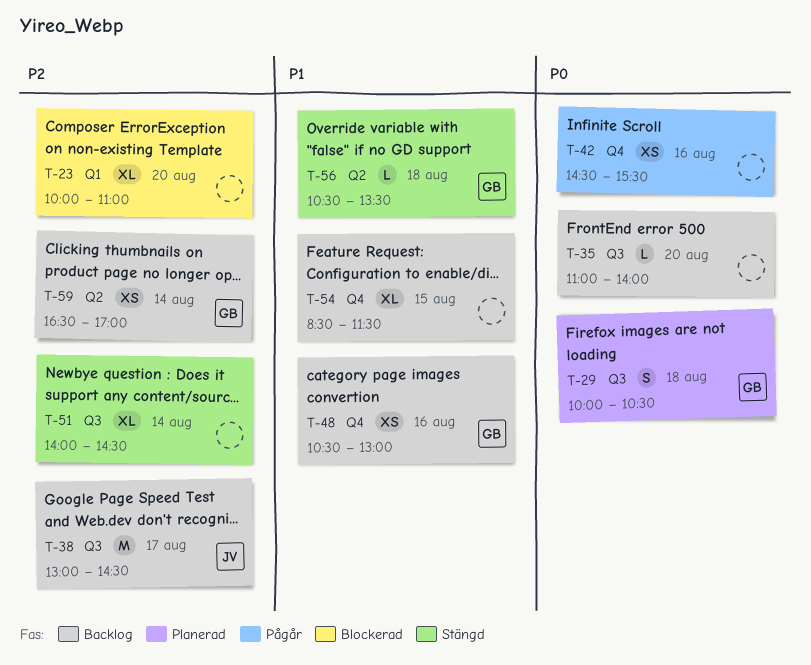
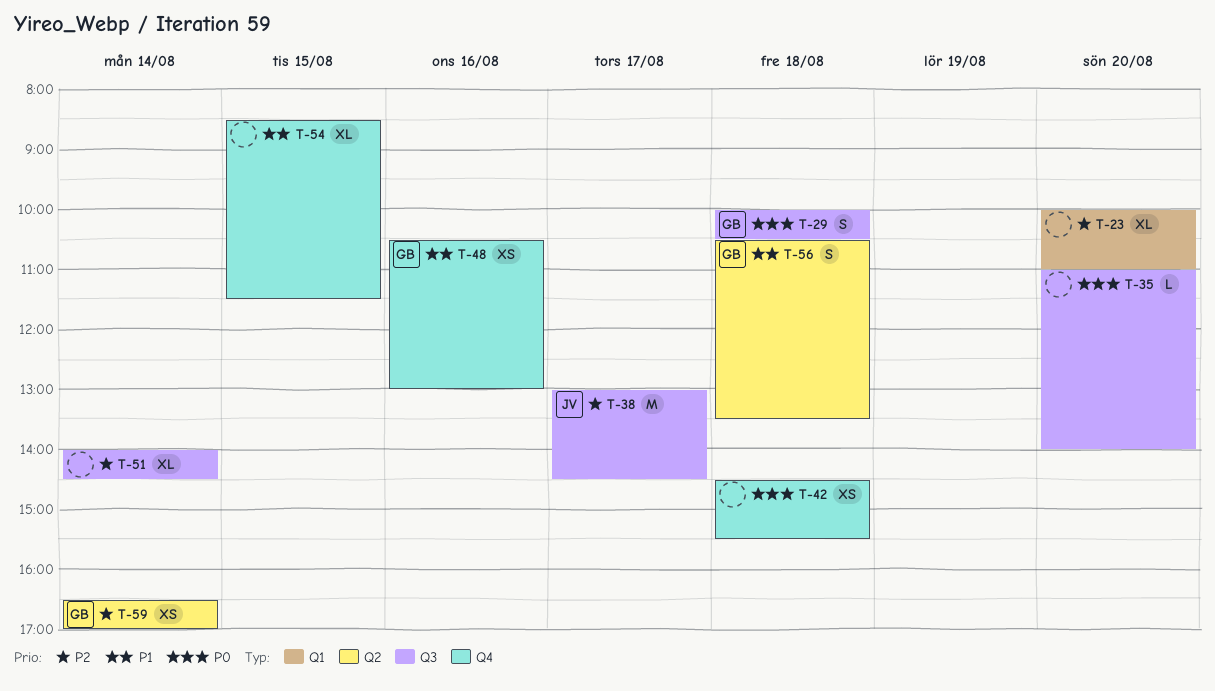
T-42, day: Aug 16 -> Aug 18
T-56, estimate: L -> S

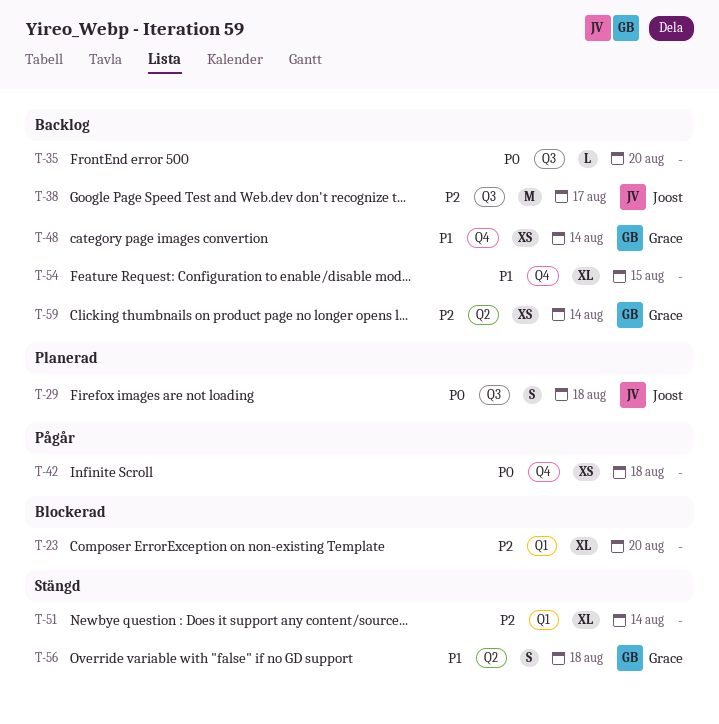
T-29, owner: Grace -> Joost
T-48, day: Aug 16 -> Aug 14
T-51, label: Q3 -> Q1

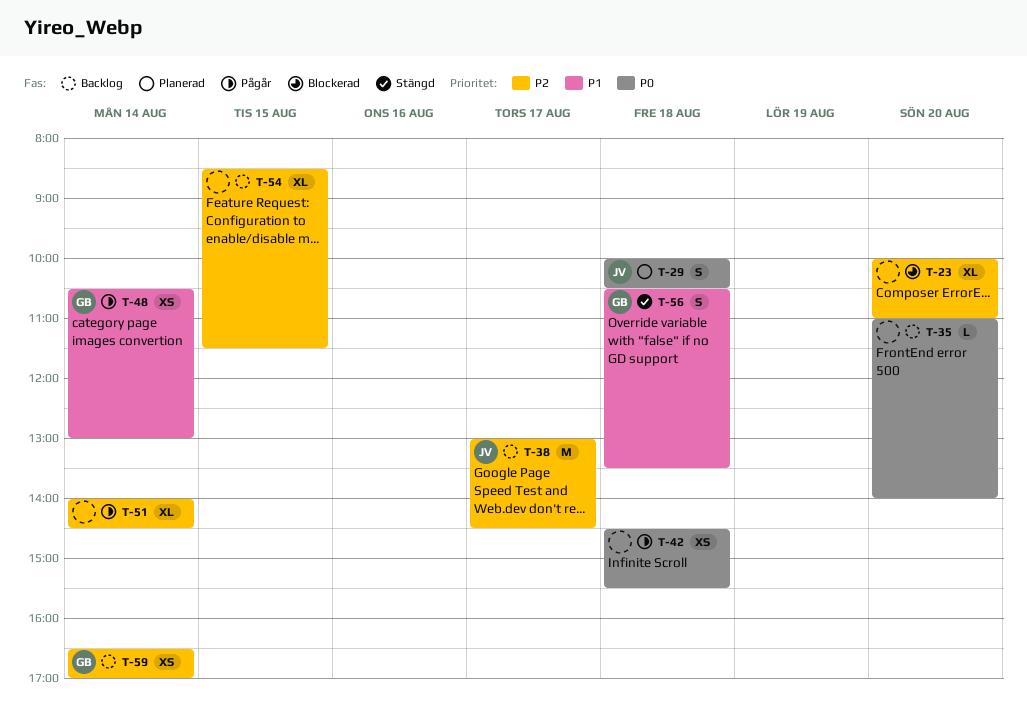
T-48, status: Backlog -> Pågår
T-51, status: Stängd -> Pågår
T-54, priority: P1 -> P2

